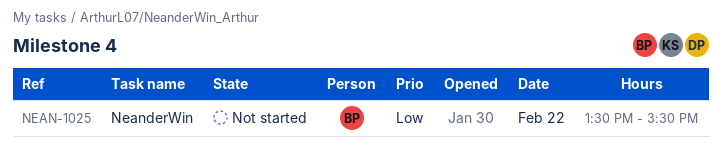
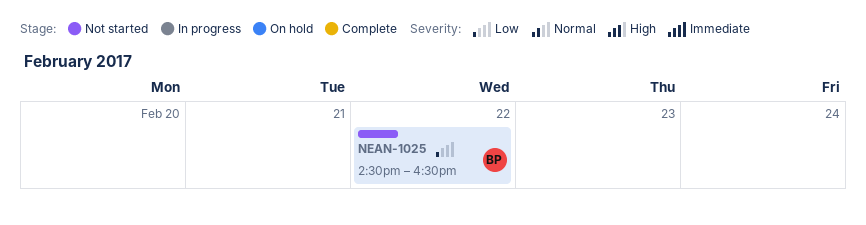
NEAN-1025, begins: 13:30 -> 14:30
NEAN-1025, ends: 15:30 -> 16:30

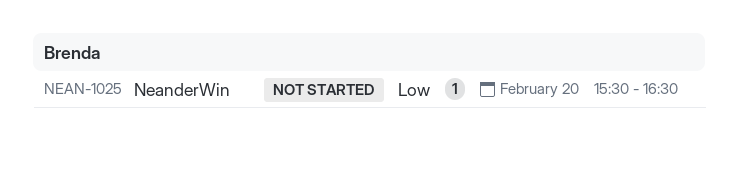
NEAN-1025, day: Feb 22 -> Feb 20
NEAN-1025, begins: 14:30 -> 15:30

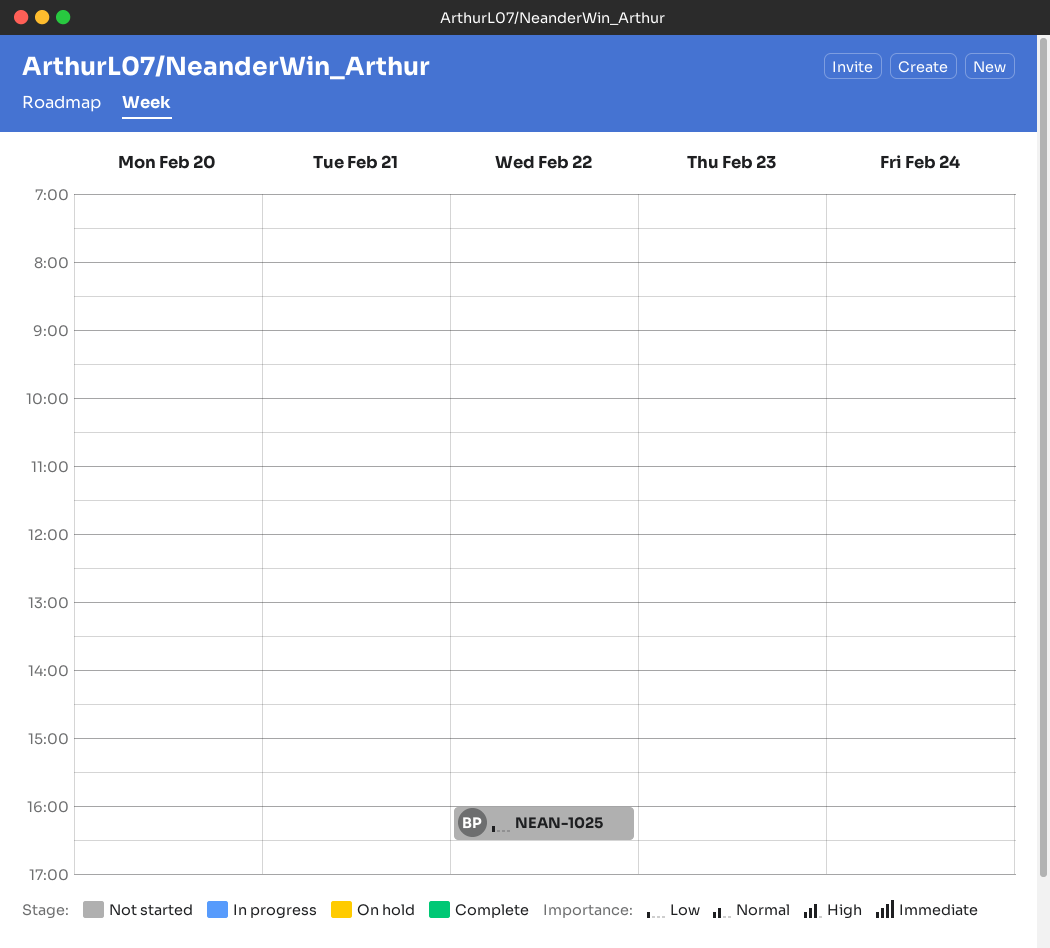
NEAN-1025, day: Feb 20 -> Feb 22
NEAN-1025, begins: 15:30 -> 16:00

